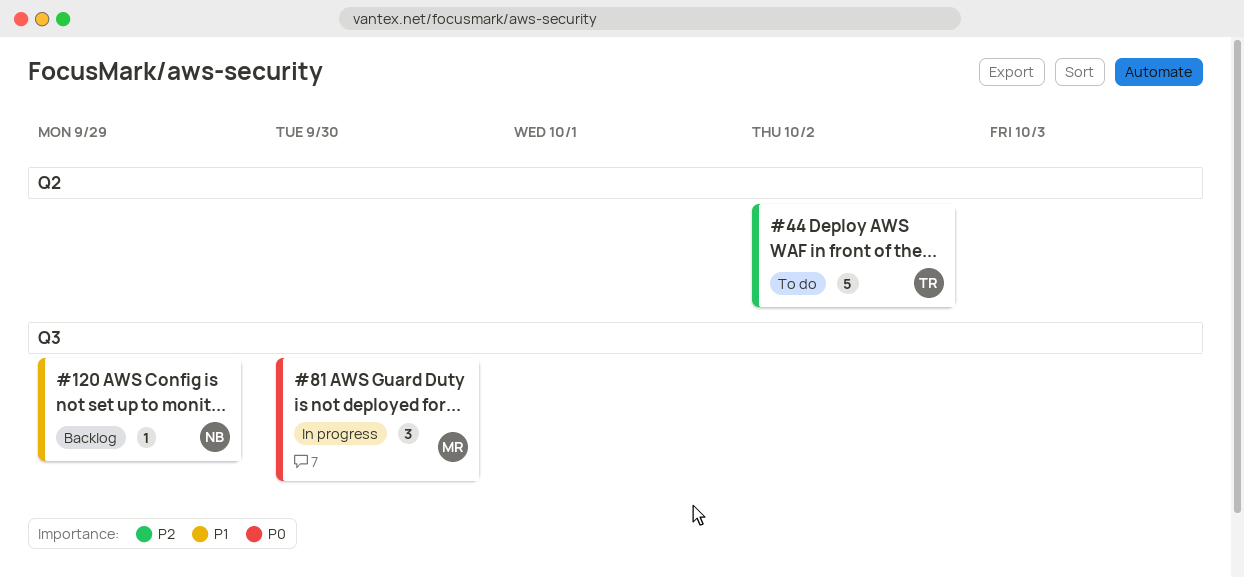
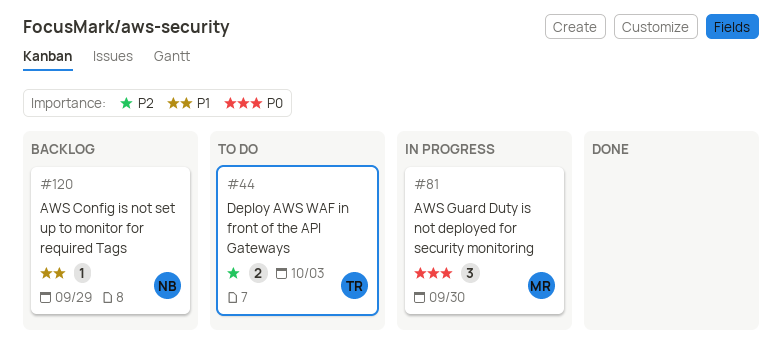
#44, estimate: 5 -> 2
#44, due: Oct 2 -> Oct 3

